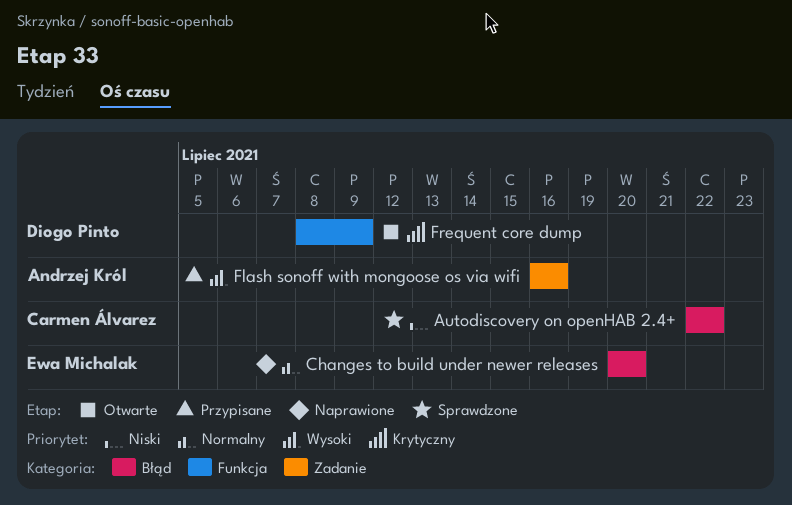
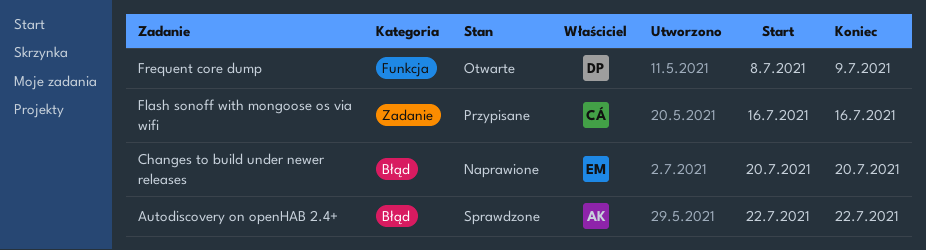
Autodiscovery on openHAB 2.4+, owner: Carmen Álvarez -> Andrzej Król
Flash sonoff with mongoose os via wifi, owner: Andrzej Król -> Carmen Álvarez

